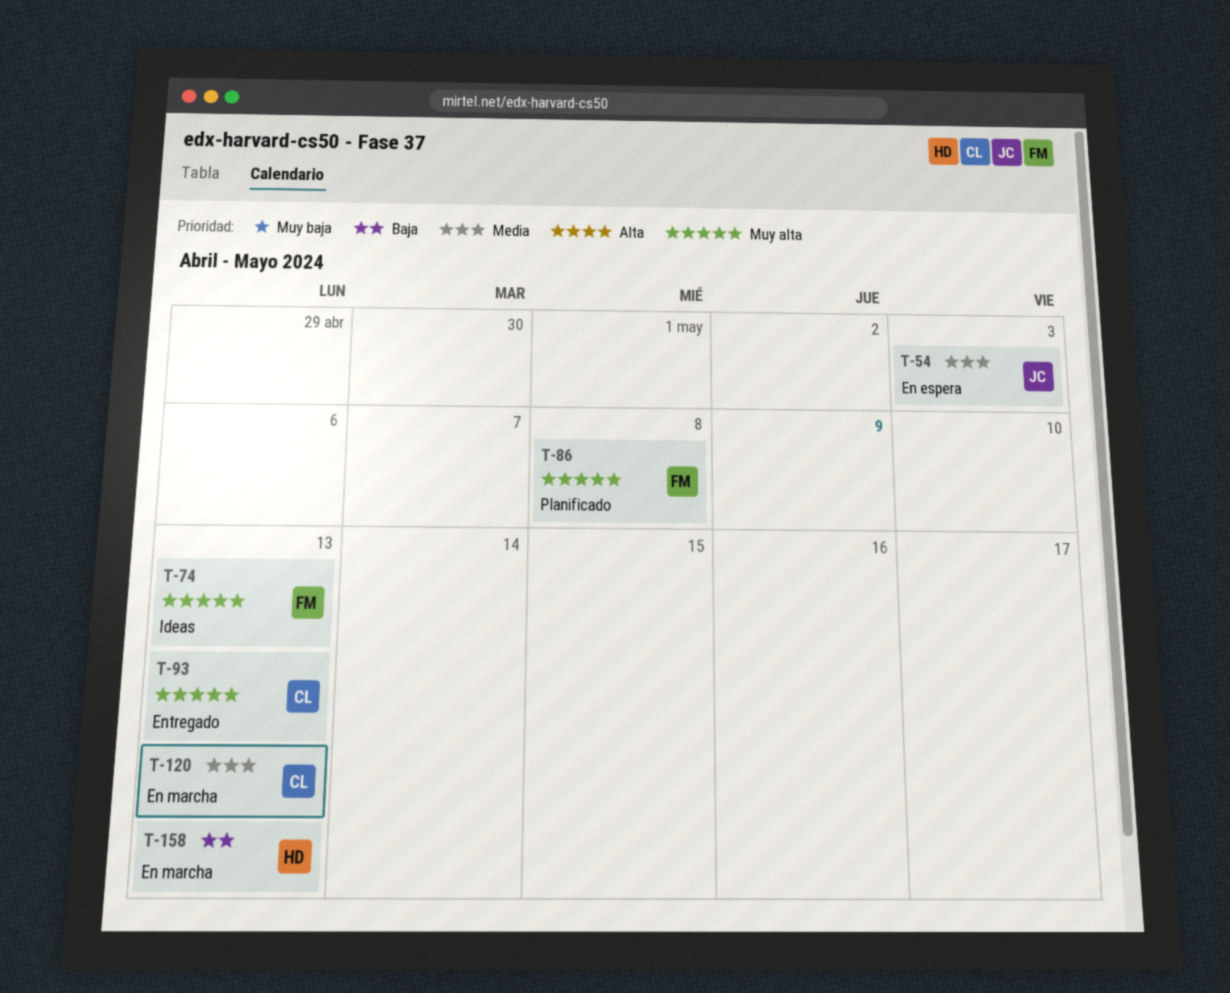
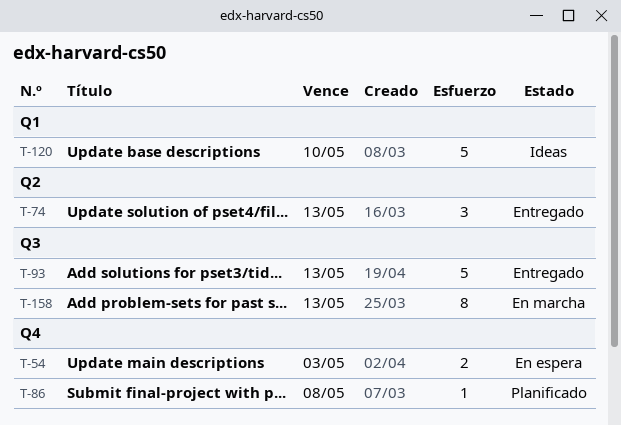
T-74, status: Ideas -> Entregado
T-120, status: En marcha -> Ideas
T-120, due: May 13 -> May 10

